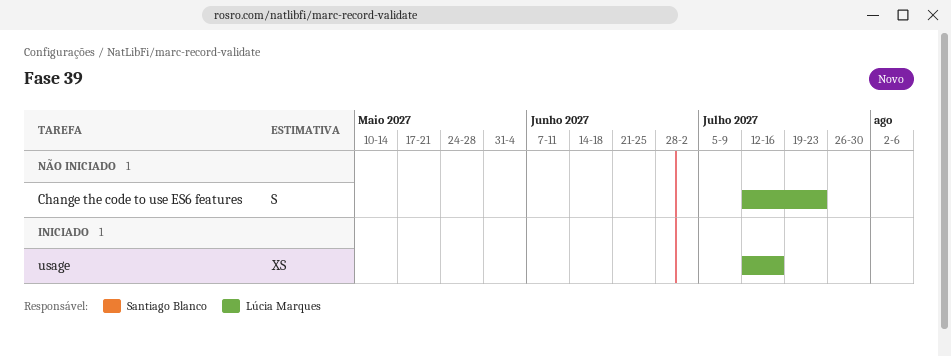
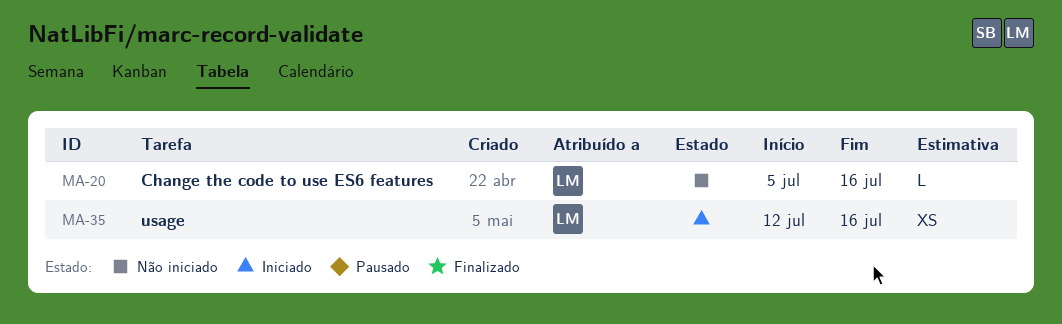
Change the code to use ES6 features, estimate: S -> L
Change the code to use ES6 features, start: Jul 12 -> Jul 5
Change the code to use ES6 features, due: Jul 23 -> Jul 16

